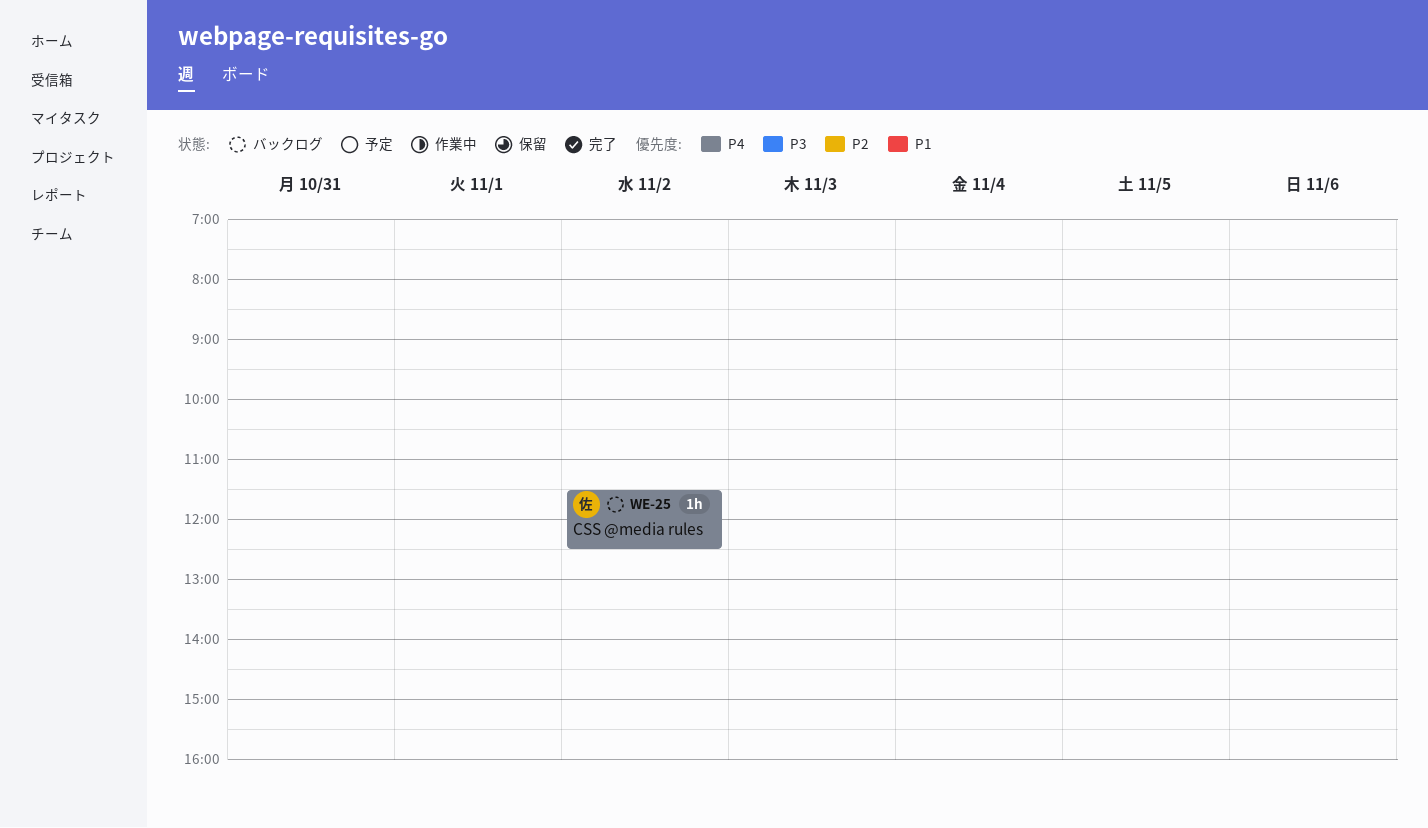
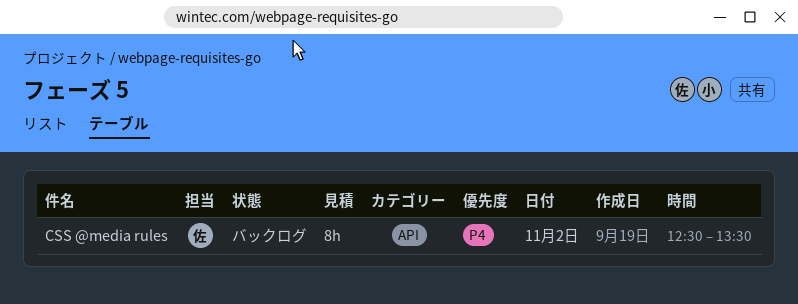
CSS @media rules, estimate: 1h -> 8h
CSS @media rules, begins: 11:30 -> 12:30
CSS @media rules, ends: 12:30 -> 13:30

